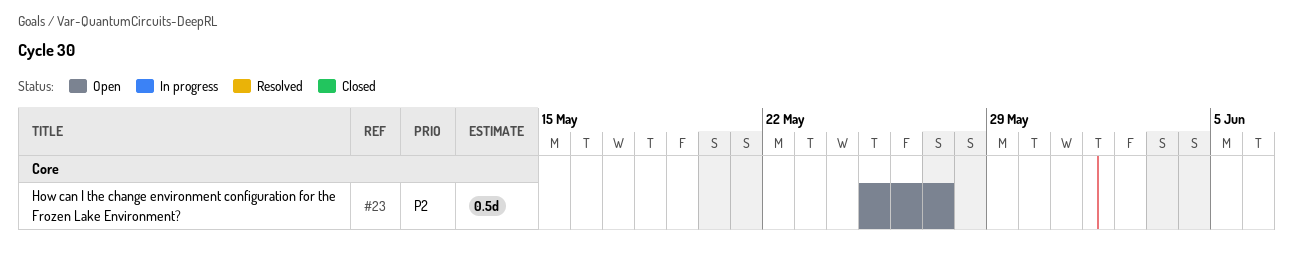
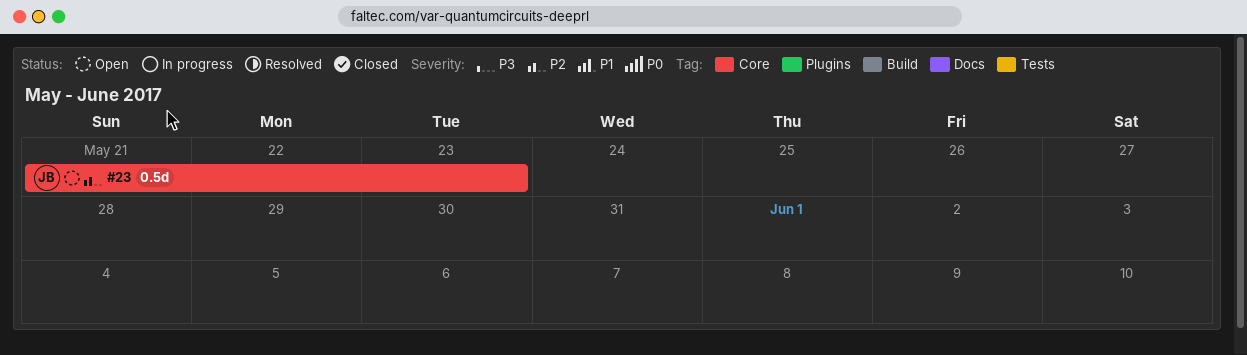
#23, start: May 25 -> May 21
#23, due: May 27 -> May 23

